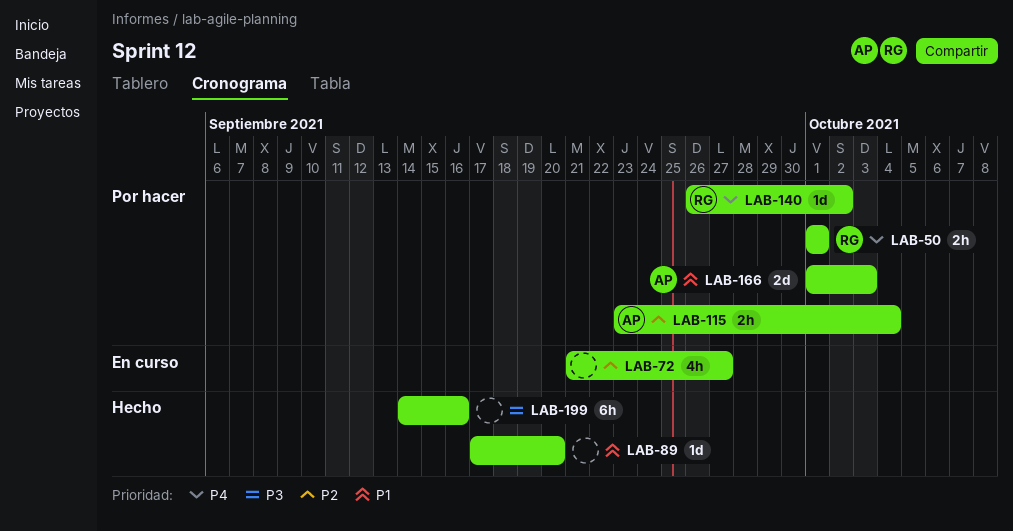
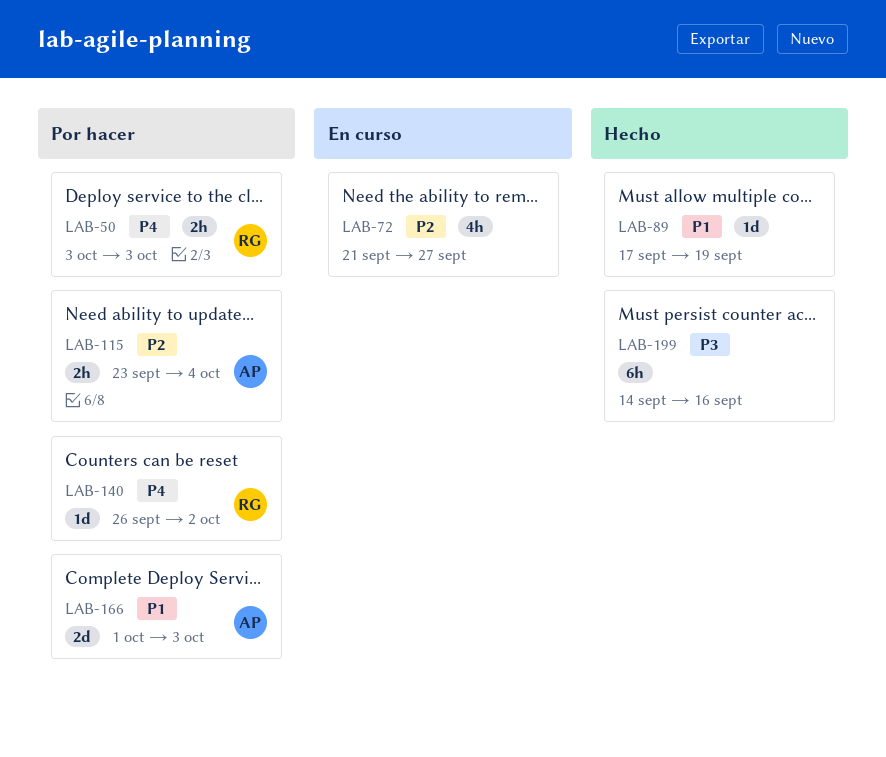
LAB-50, start: Oct 1 -> Oct 3
LAB-50, due: Oct 1 -> Oct 3
LAB-89, due: Sep 20 -> Sep 19

